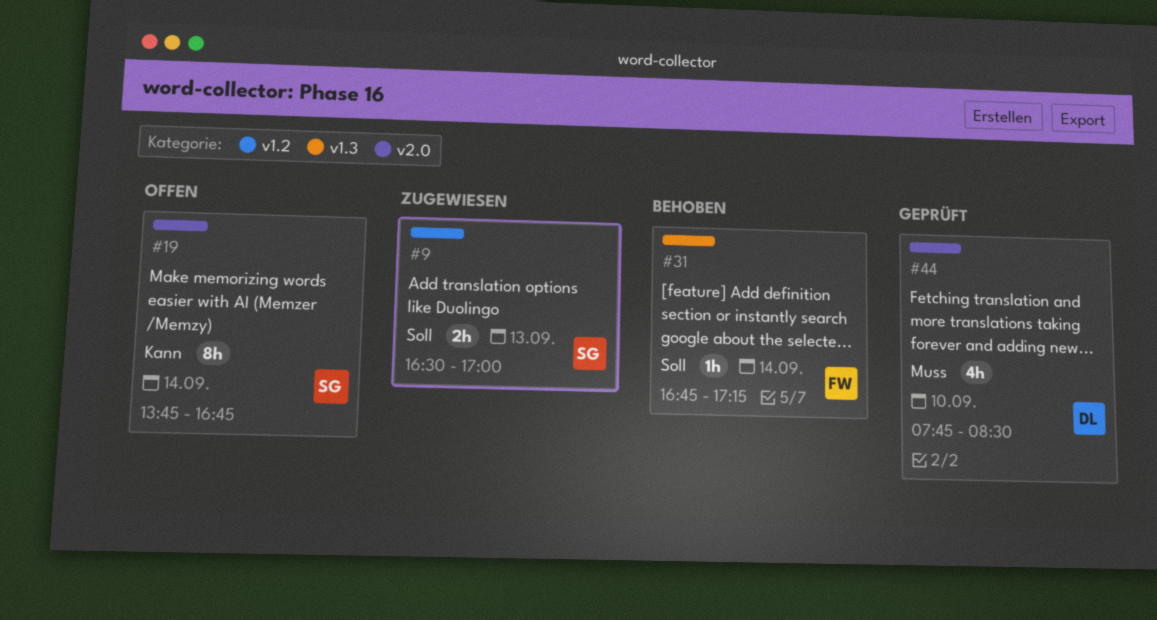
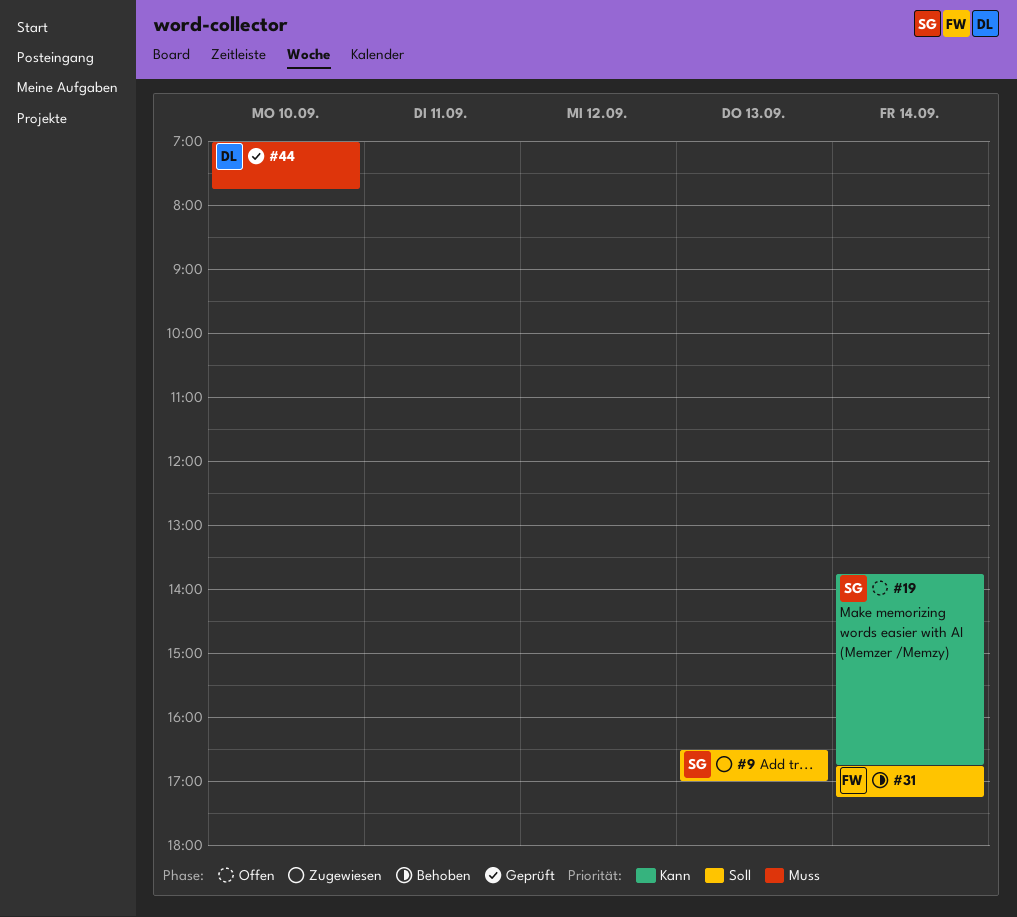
#44, begins: 07:45 -> 07:00
#44, ends: 08:30 -> 07:45

